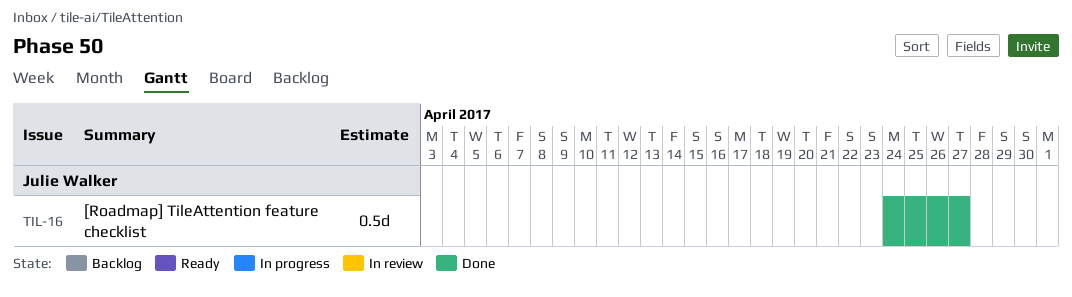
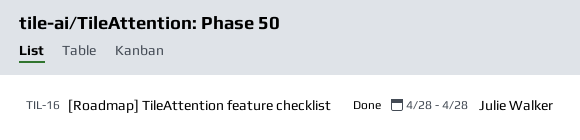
TIL-16, start: Apr 24 -> Apr 28
TIL-16, due: Apr 27 -> Apr 28

